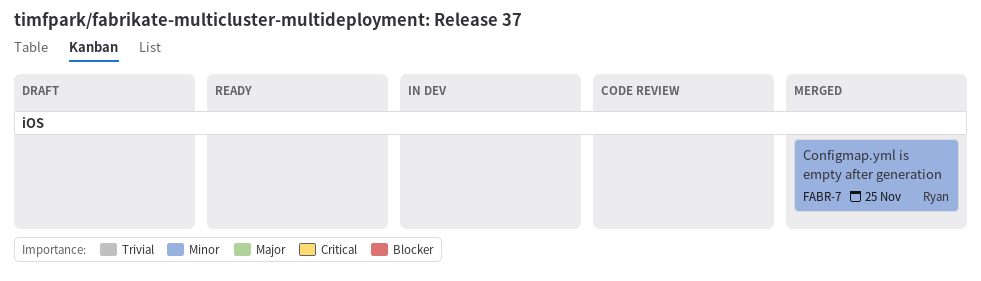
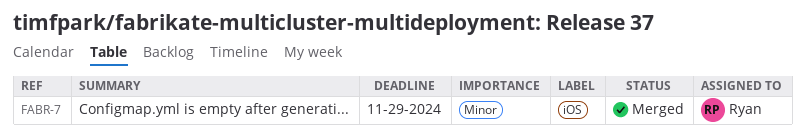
FABR-7, due: Nov 25 -> Nov 29

